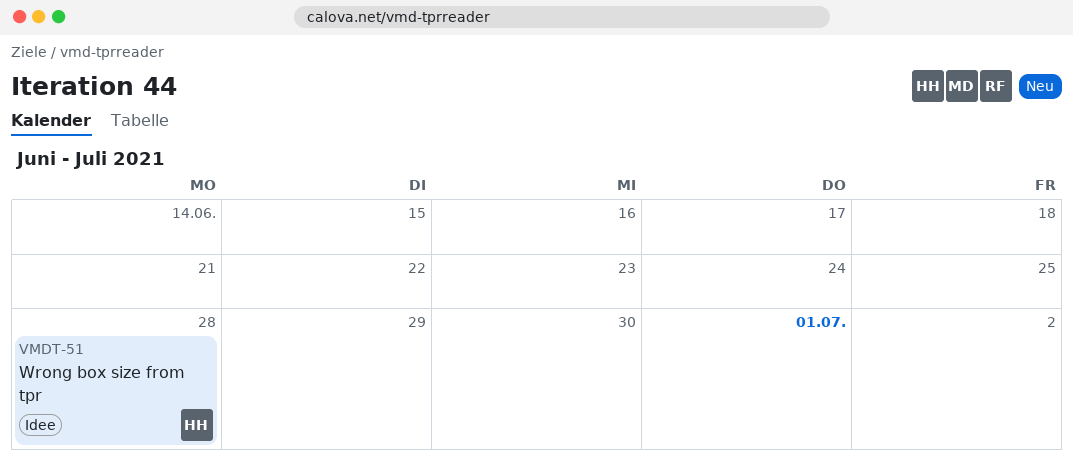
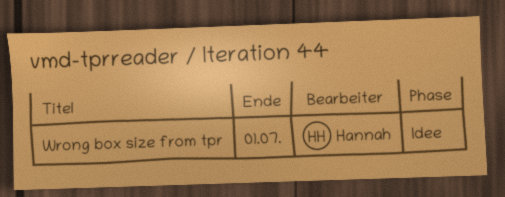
Wrong box size from tpr, due: Jun 28 -> Jul 1

